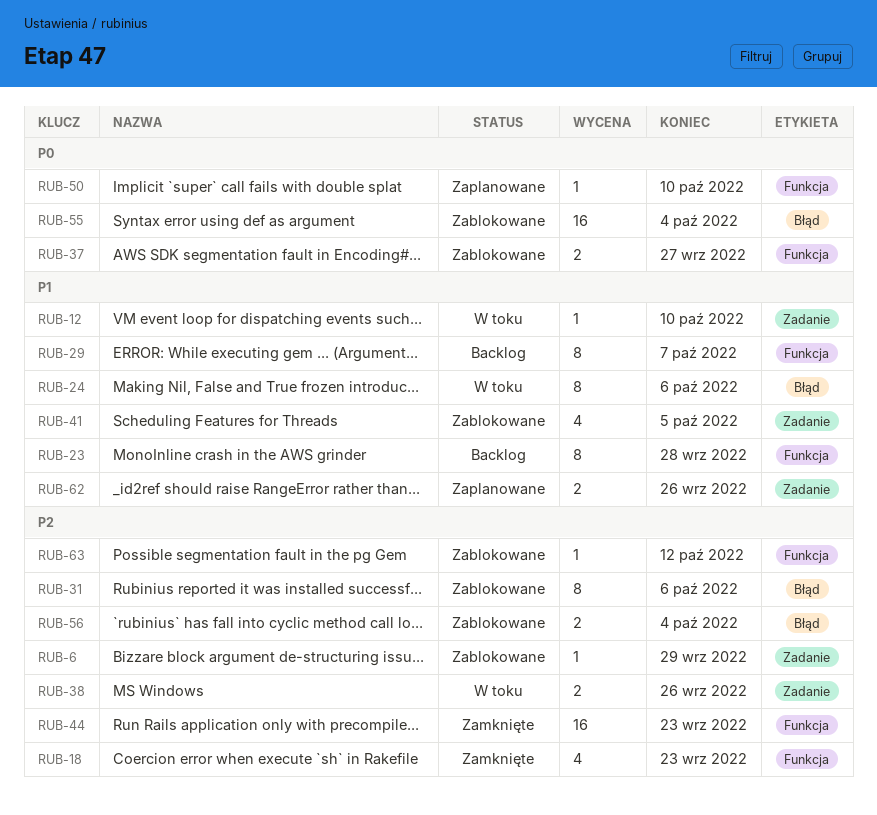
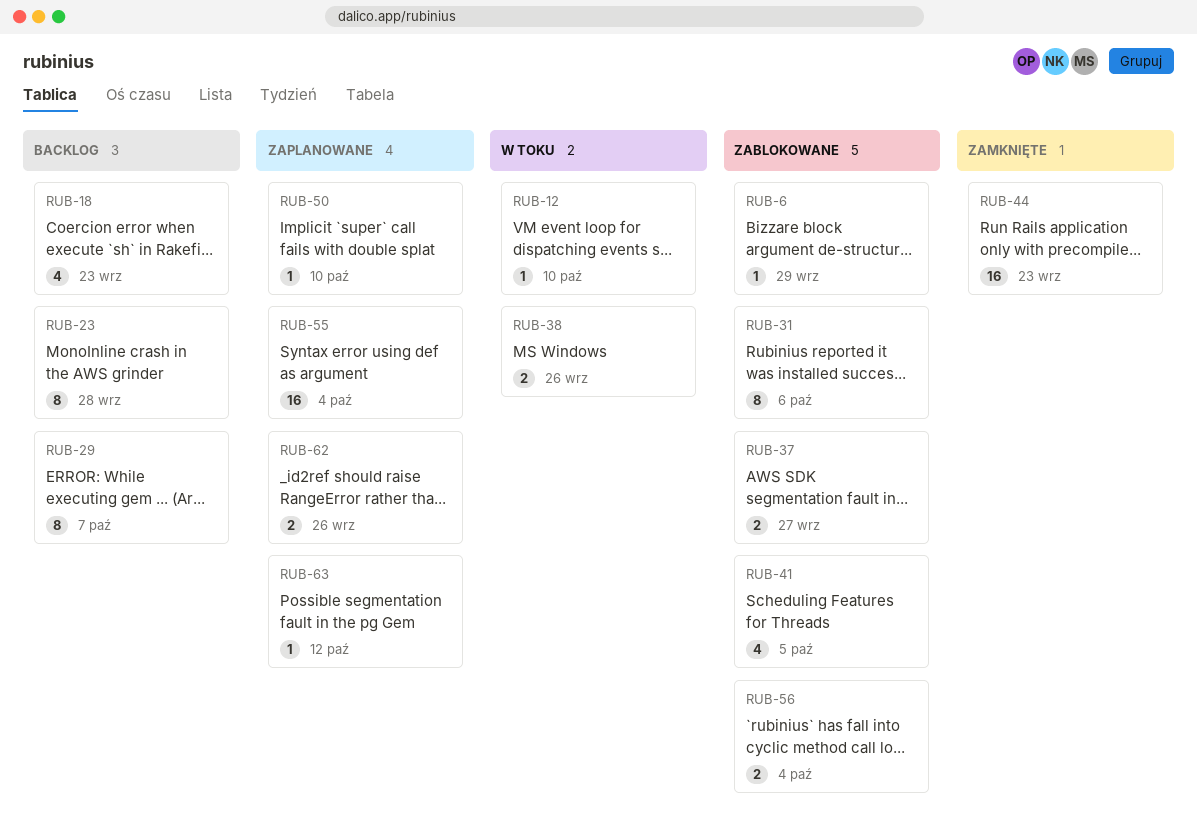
RUB-18, status: Zamknięte -> Backlog
RUB-24: present -> none
RUB-55, status: Zablokowane -> Zaplanowane
RUB-63, status: Zablokowane -> Zaplanowane

